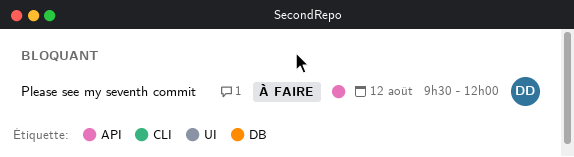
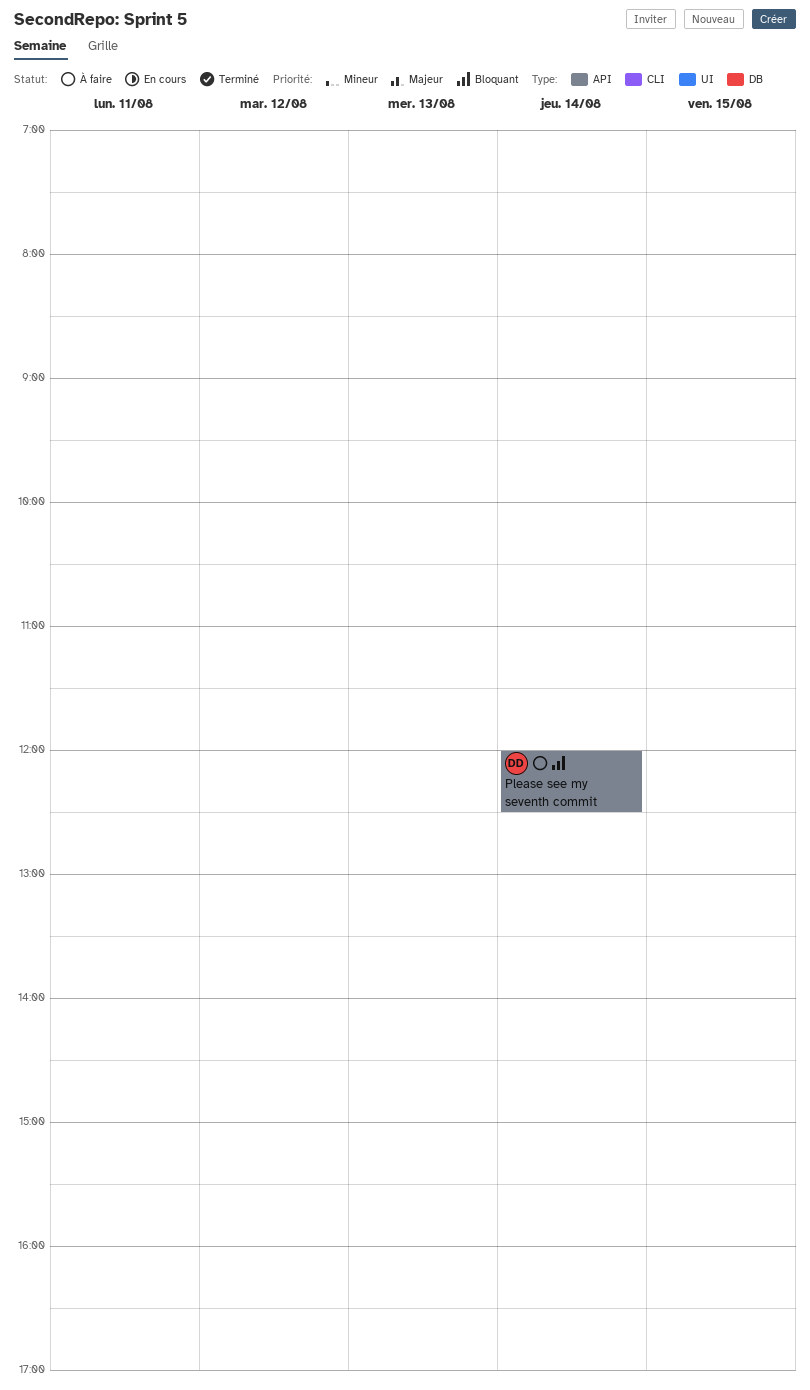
Please see my seventh commit, day: Aug 12 -> Aug 14
Please see my seventh commit, begins: 09:30 -> 12:00
Please see my seventh commit, ends: 12:00 -> 12:30

